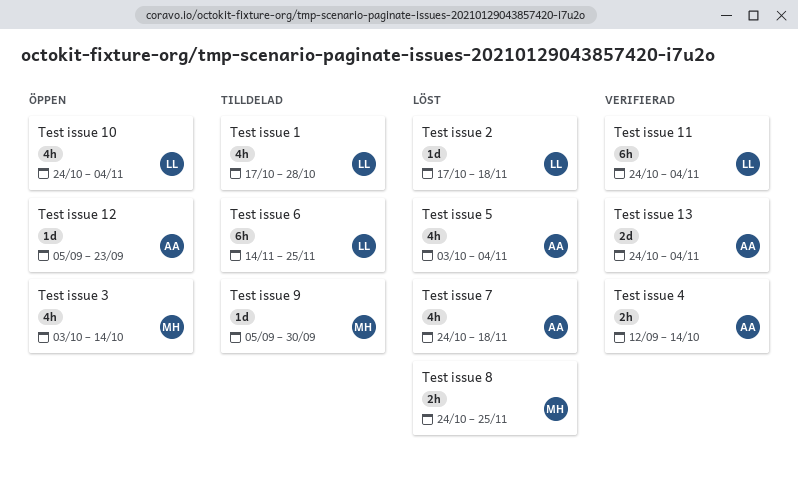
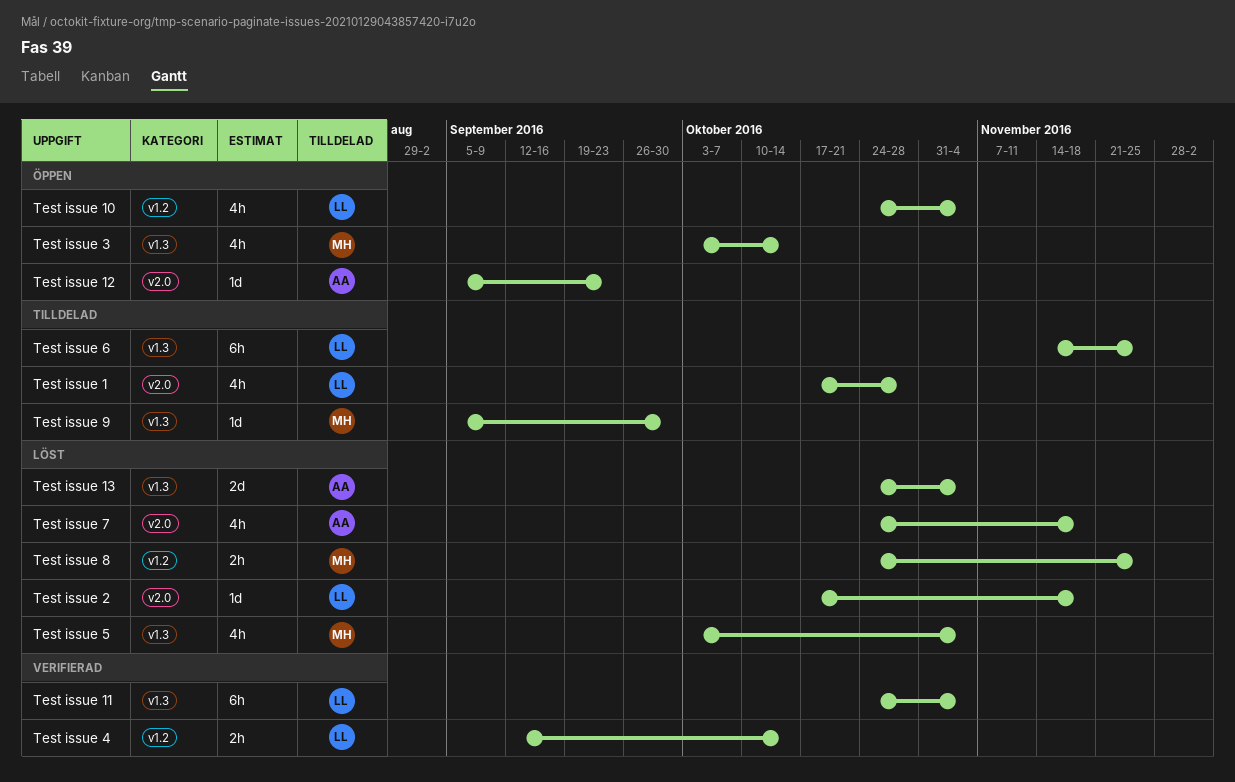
Test issue 13, status: Verifierad -> Löst
Test issue 4, owner: AA -> LL
Test issue 5, owner: AA -> MH

